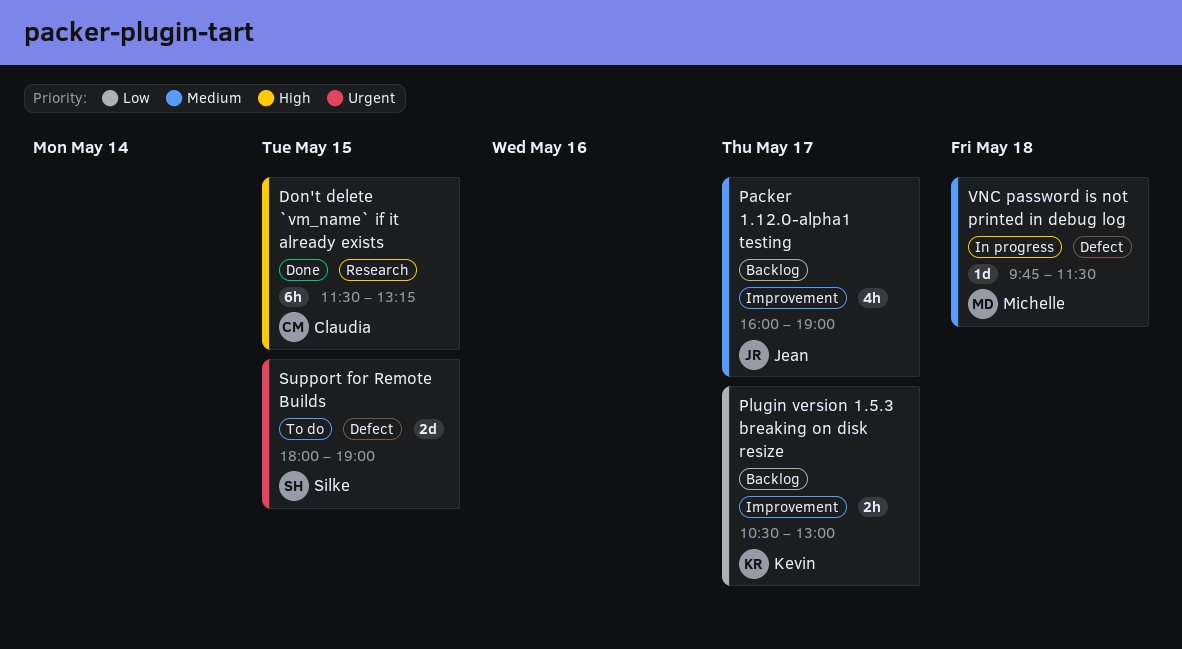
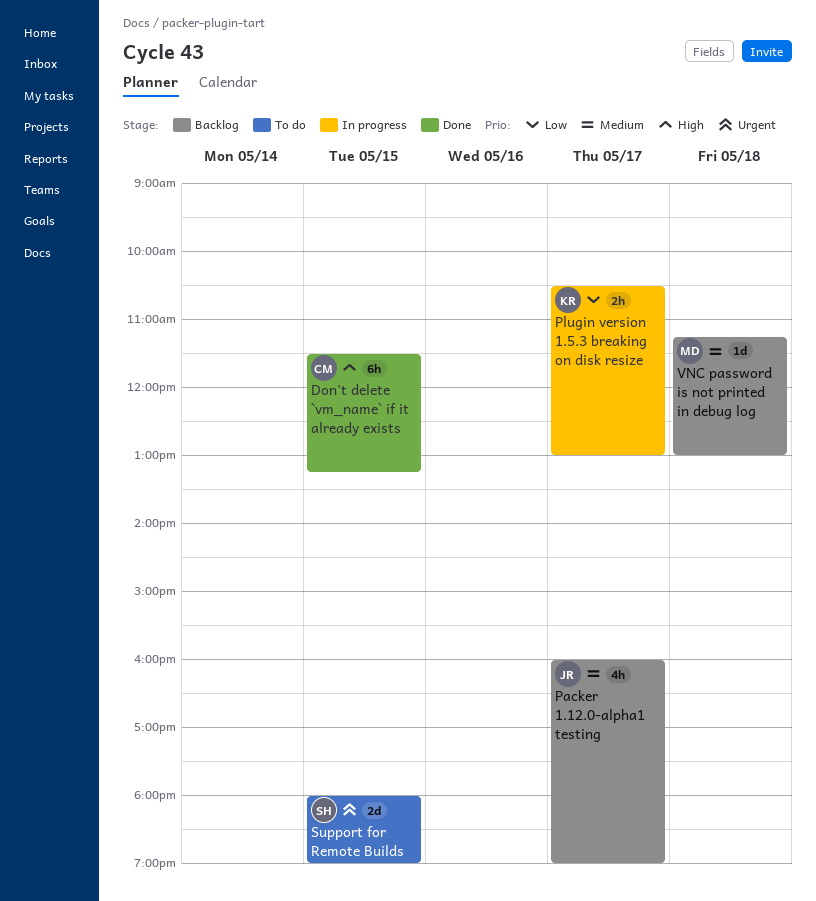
Plugin version 1.5.3 breaking on disk resize, status: Backlog -> In progress
VNC password is not printed in debug log, status: In progress -> Backlog
VNC password is not printed in debug log, begins: 09:45 -> 11:15
VNC password is not printed in debug log, ends: 11:30 -> 13:00

